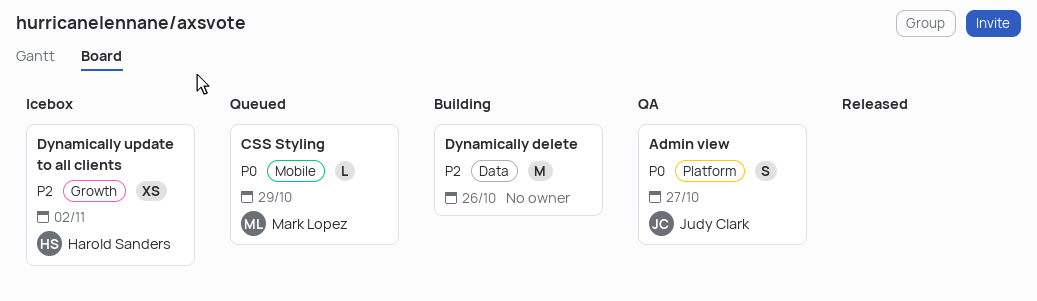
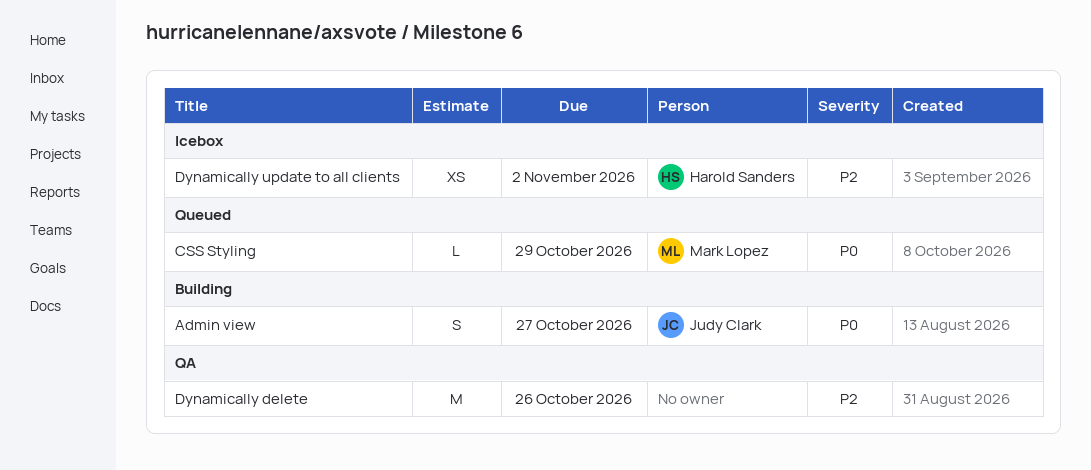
Admin view, status: QA -> Building
Dynamically delete, status: Building -> QA

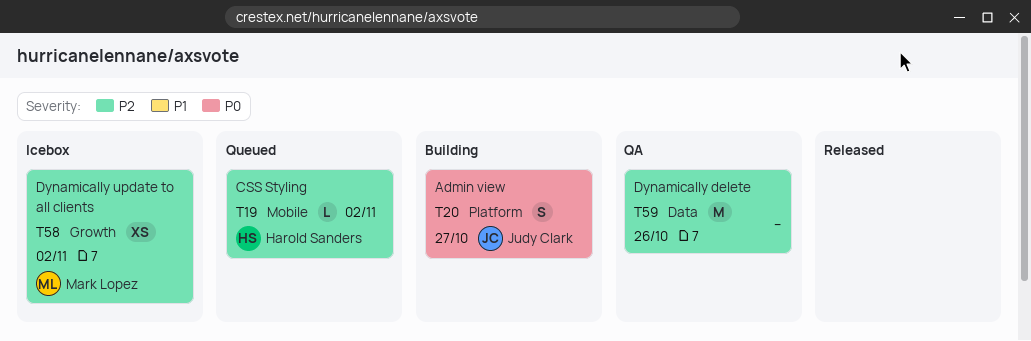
CSS Styling, owner: Mark Lopez -> Harold Sanders
CSS Styling, priority: P0 -> P2
CSS Styling, due: Oct 29 -> Nov 2
Dynamically update to all clients, owner: Harold Sanders -> Mark Lopez

